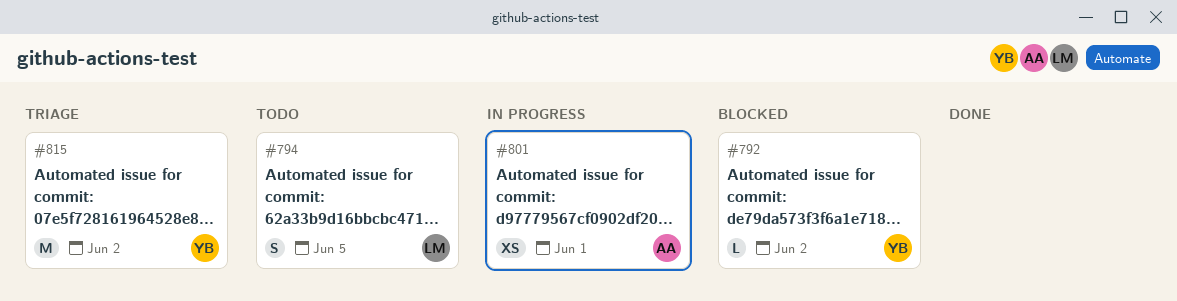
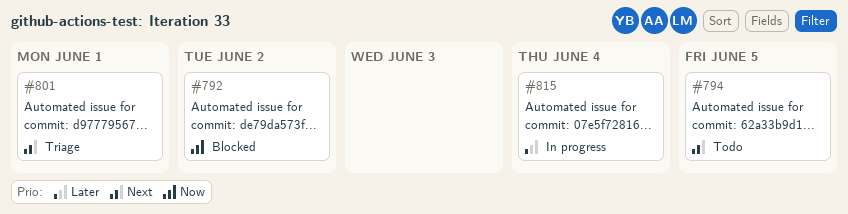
#801, status: In progress -> Triage
#815, status: Triage -> In progress
#815, due: Jun 2 -> Jun 4

